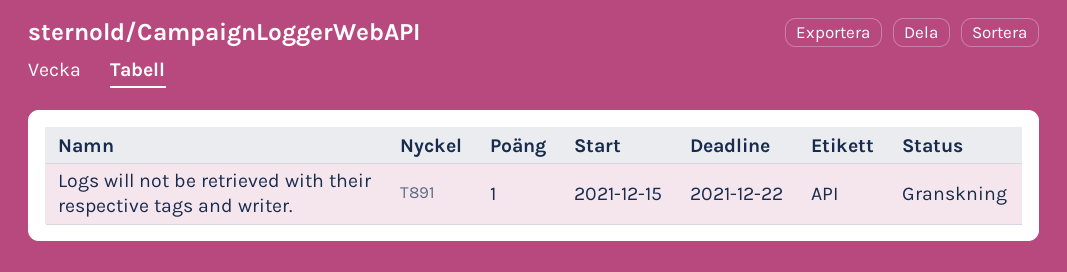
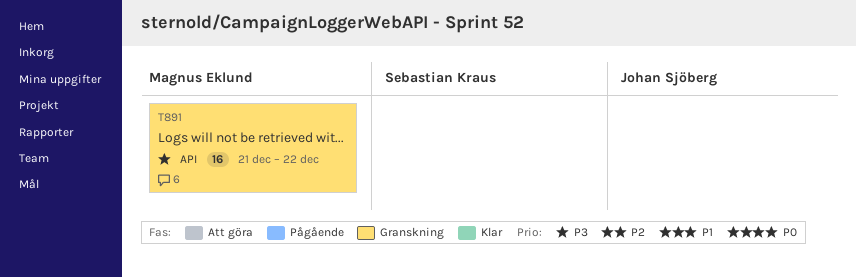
T891, estimate: 1 -> 16
T891, start: Dec 15 -> Dec 21

